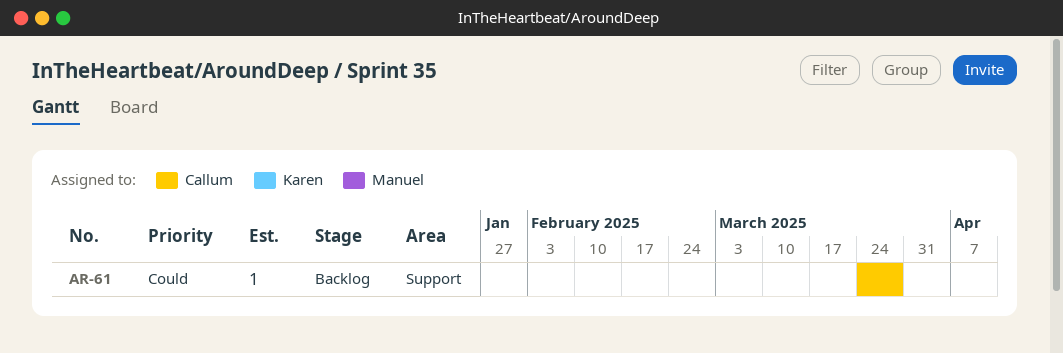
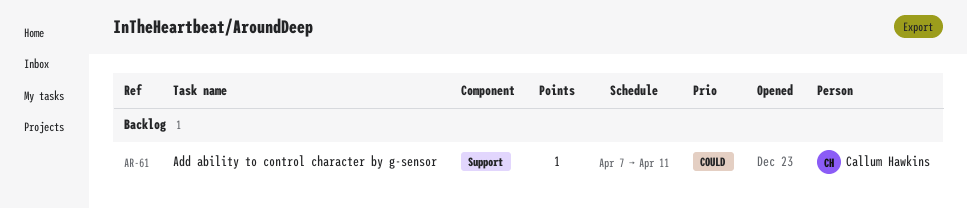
AR-61, start: Mar 24 -> Apr 7
AR-61, due: Mar 28 -> Apr 11

